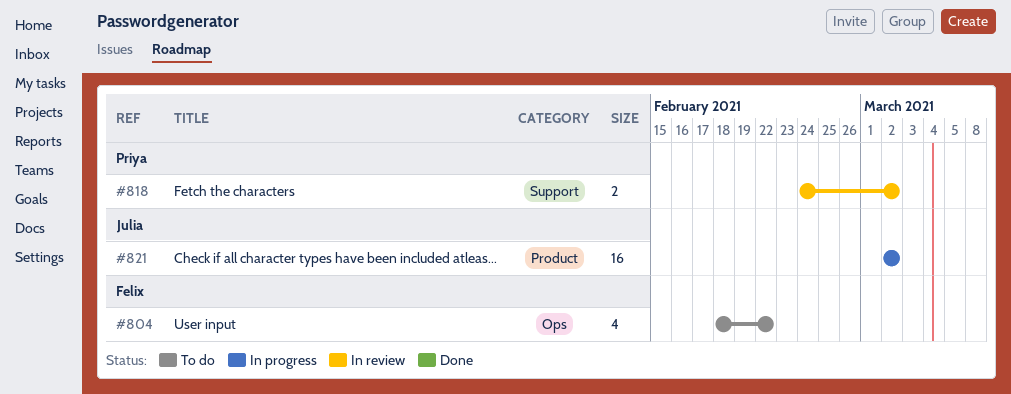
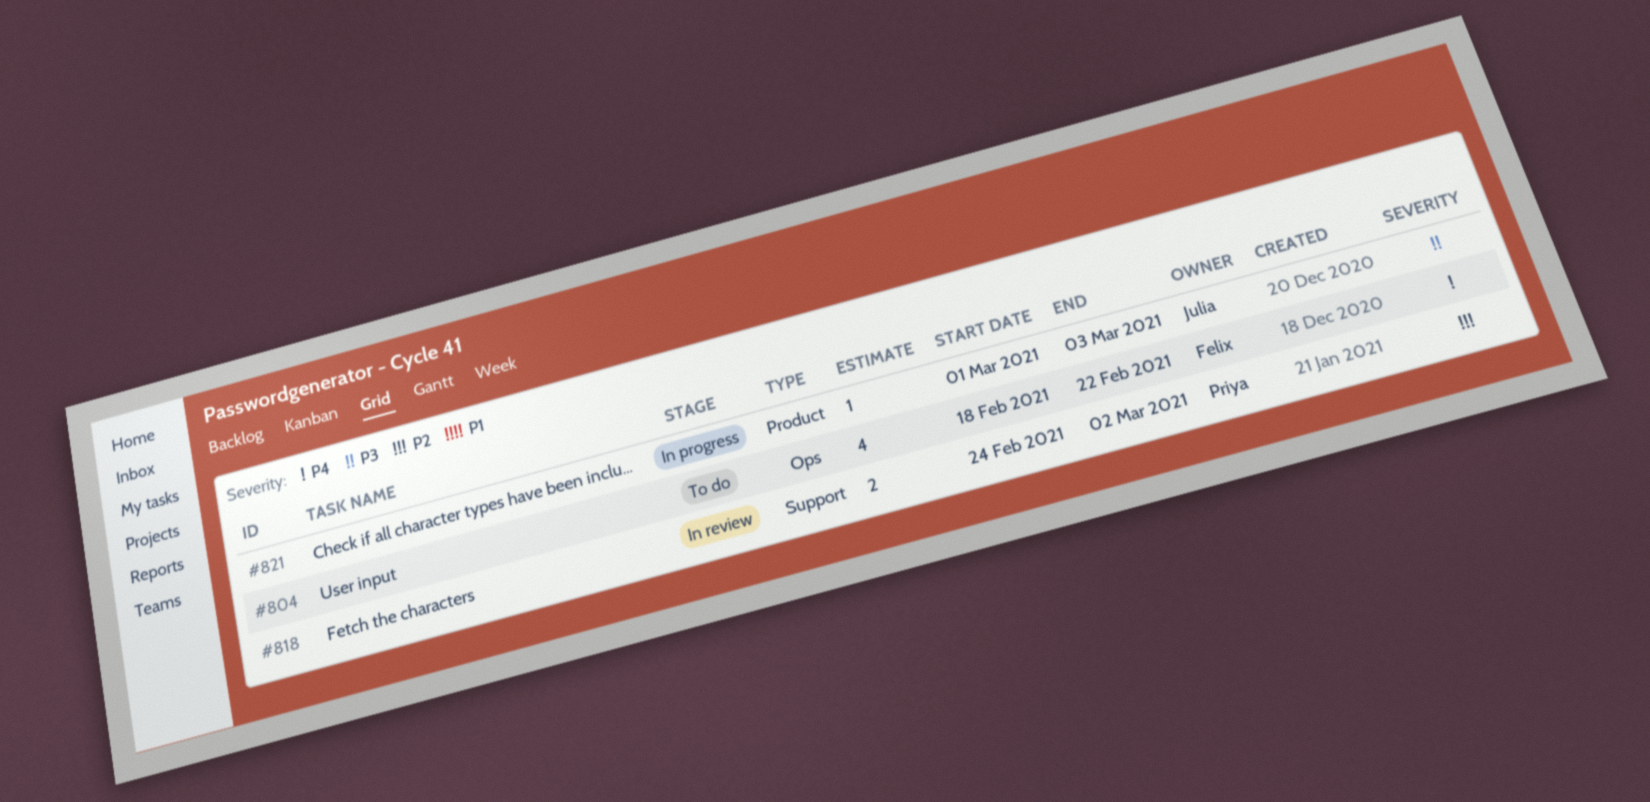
#821, estimate: 16 -> 1
#821, start: Mar 2 -> Mar 1
#821, due: Mar 2 -> Mar 3

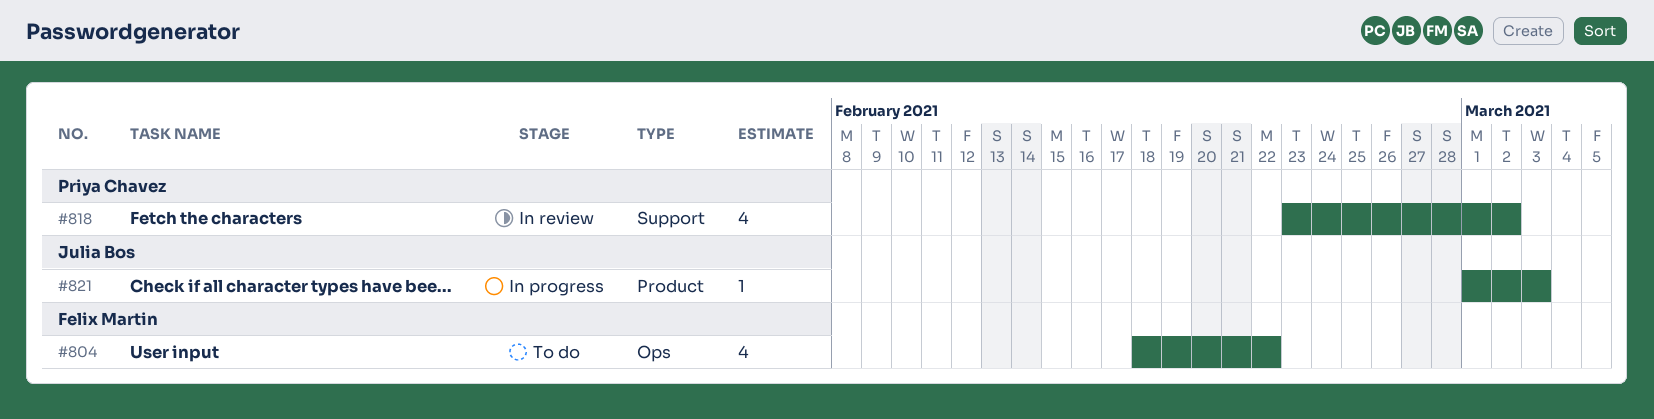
#818, estimate: 2 -> 4
#818, start: Feb 24 -> Feb 23

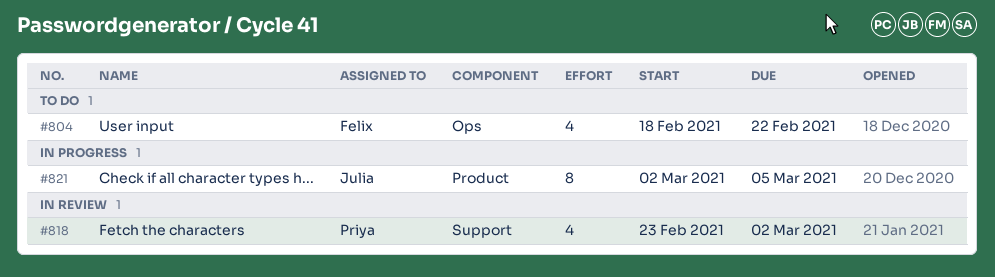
#821, estimate: 1 -> 8
#821, start: Mar 1 -> Mar 2
#821, due: Mar 3 -> Mar 5

